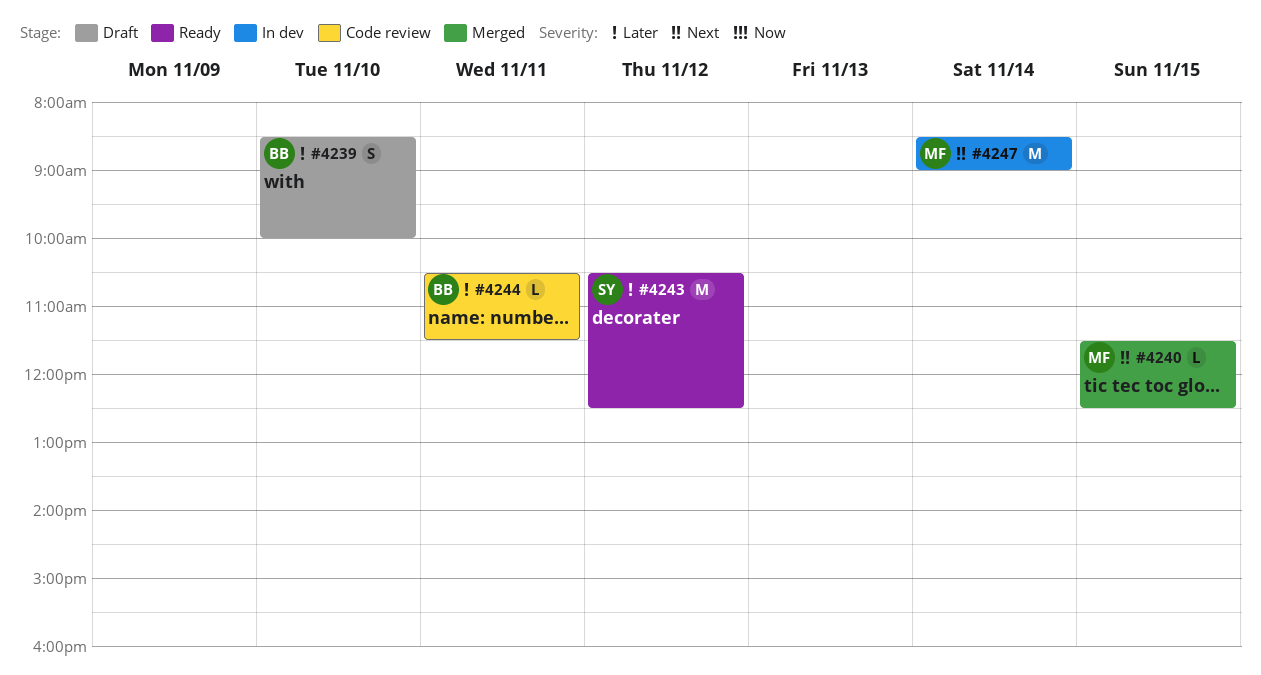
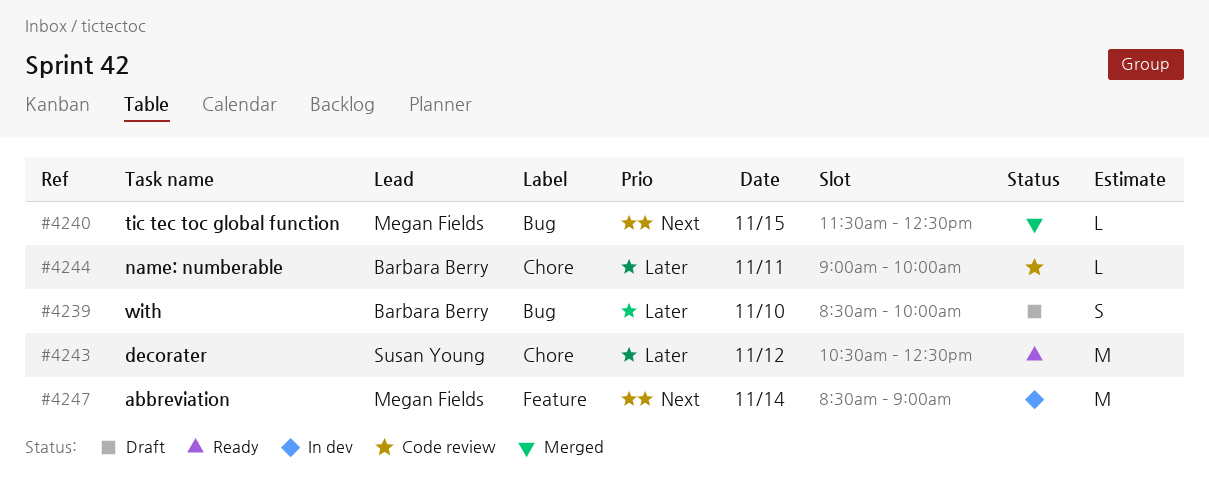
#4244, begins: 10:30 -> 09:00
#4244, ends: 11:30 -> 10:00

